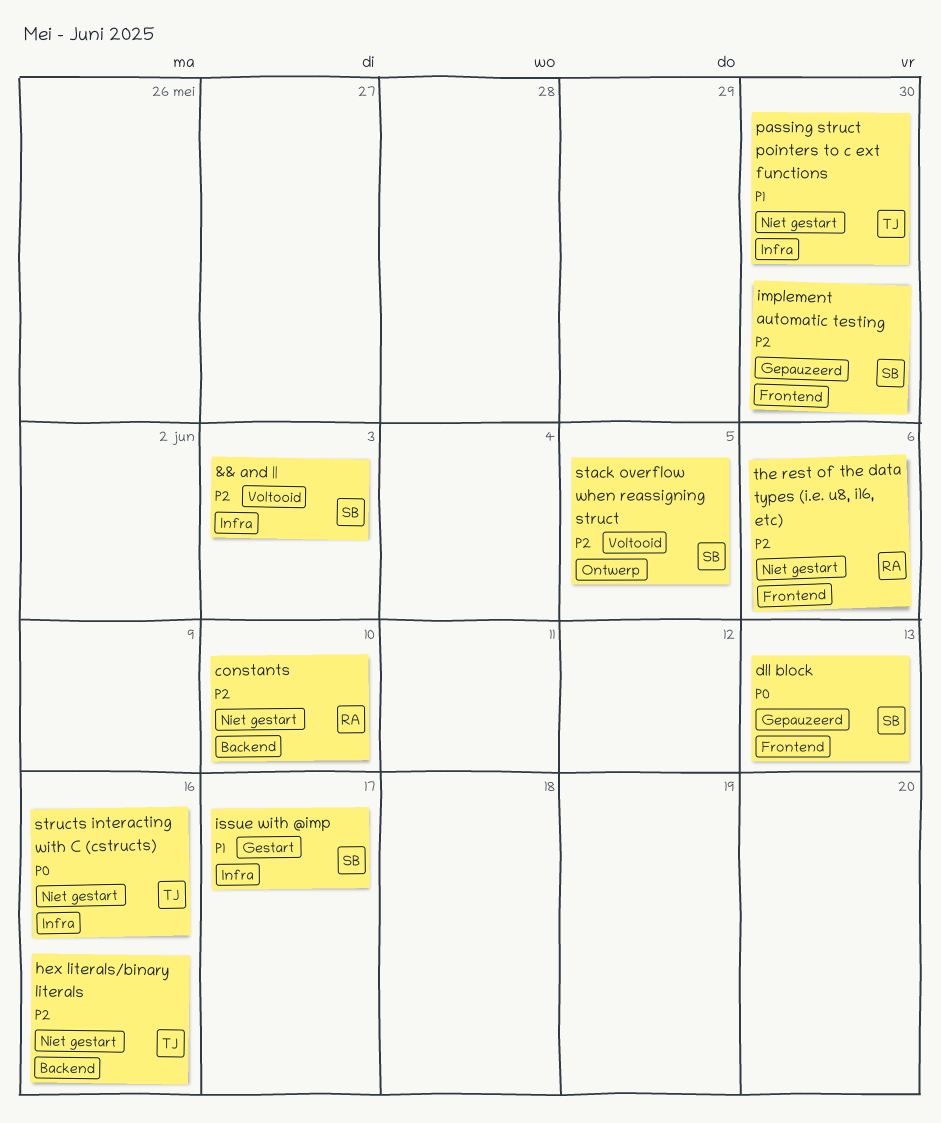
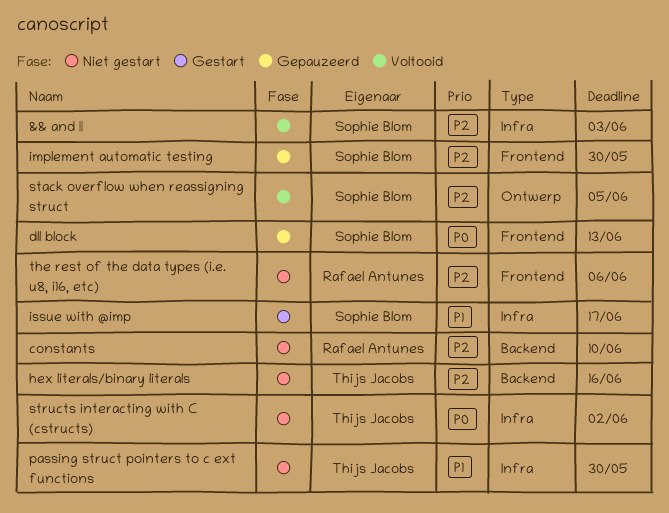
structs interacting with C (cstructs), due: Jun 16 -> Jun 2

